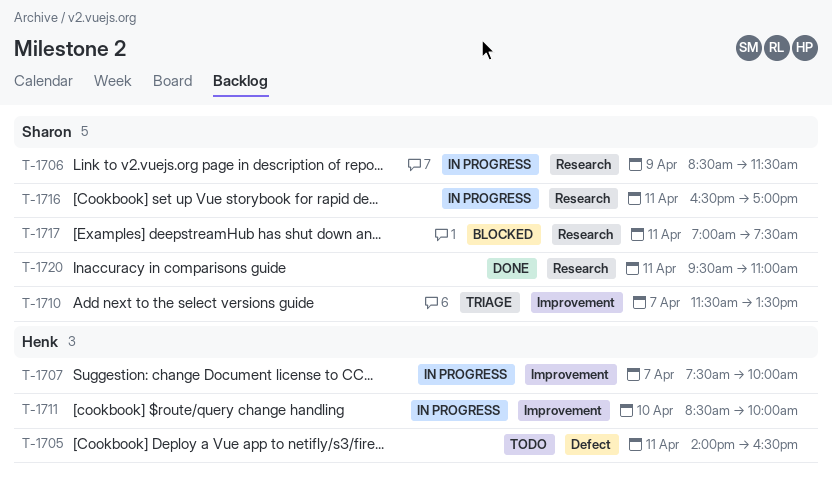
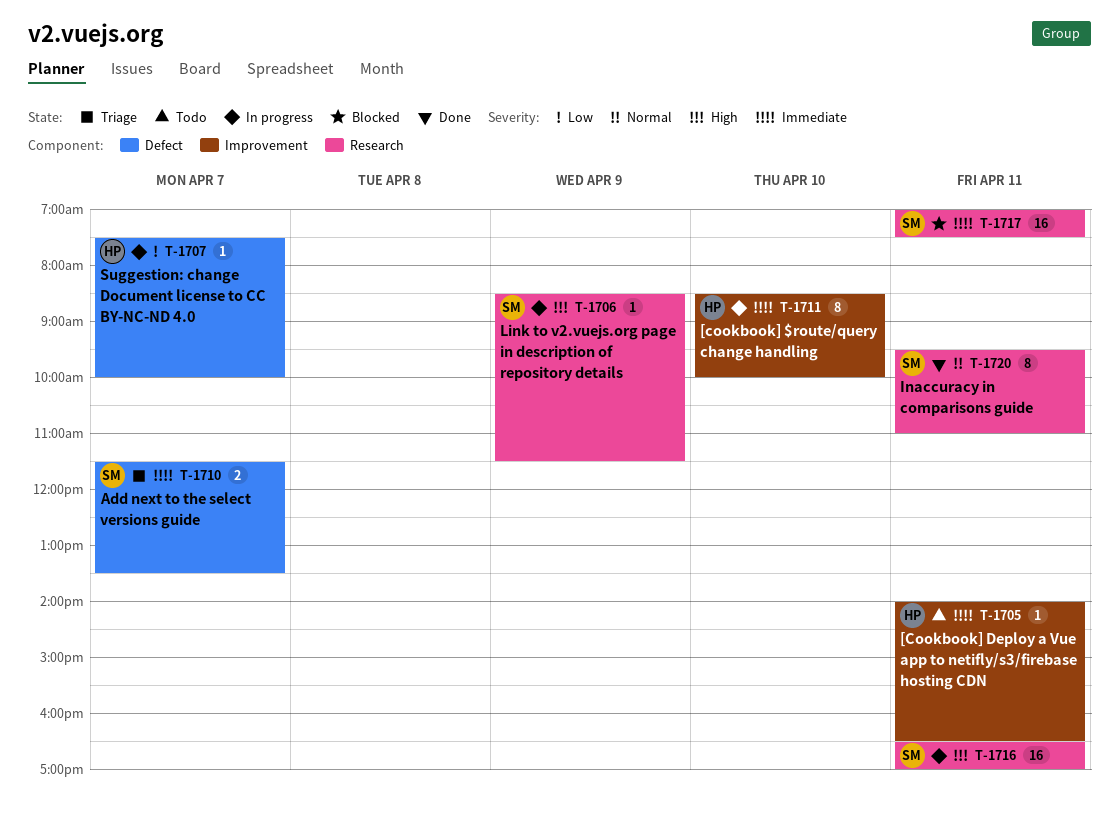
T-1705, label: Defect -> Improvement
T-1707, label: Improvement -> Defect
T-1710, label: Improvement -> Defect

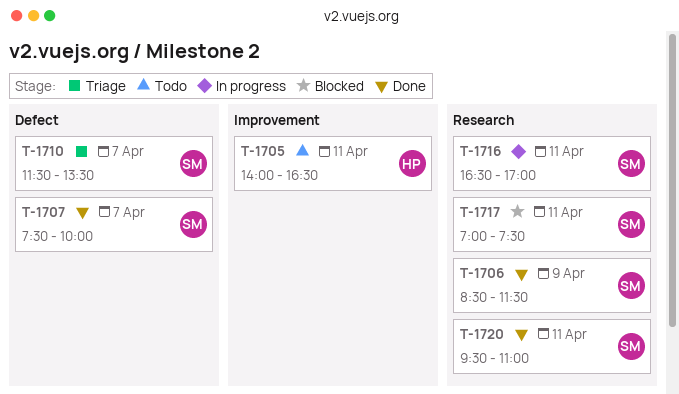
T-1706, status: In progress -> Done
T-1707, status: In progress -> Done
T-1707, owner: HP -> SM
T-1711: present -> none

